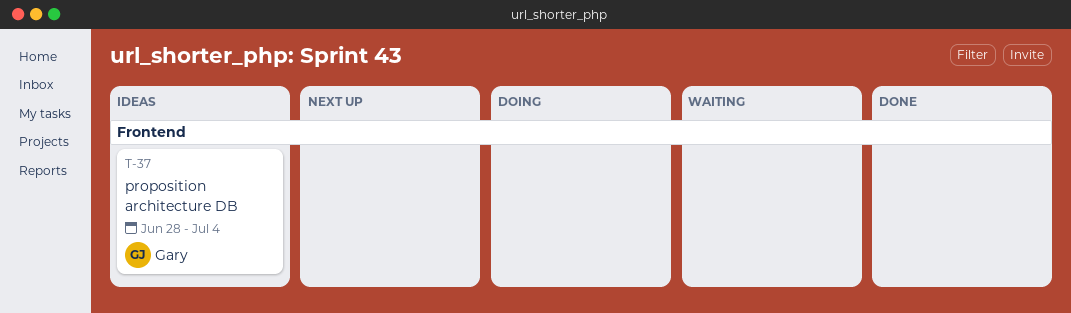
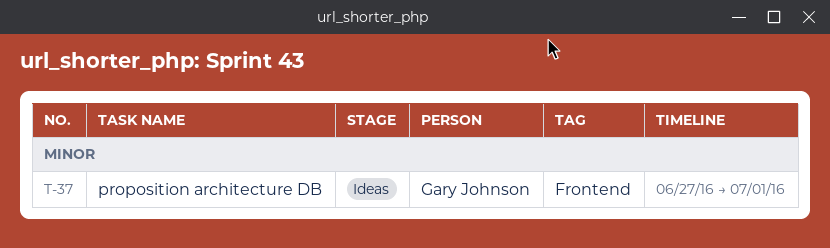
T-37, start: Jun 28 -> Jun 27
T-37, due: Jul 4 -> Jul 1

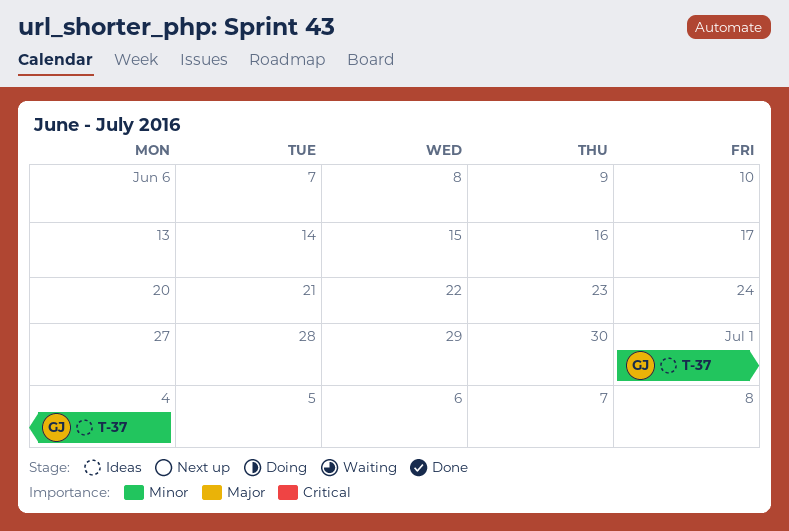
T-37, start: Jun 27 -> Jul 1
T-37, due: Jul 1 -> Jul 4

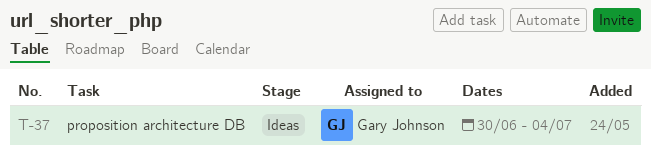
T-37, start: Jul 1 -> Jun 30

